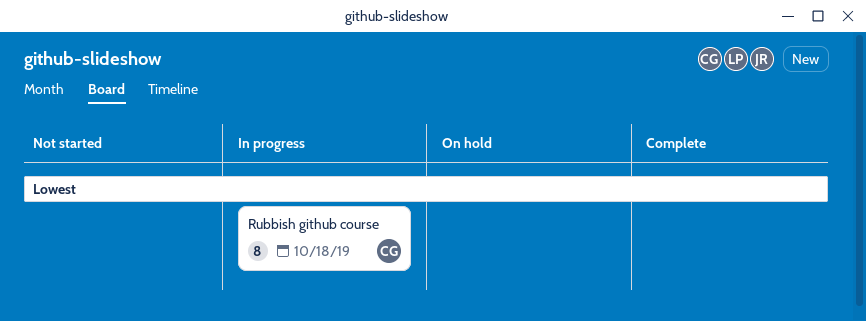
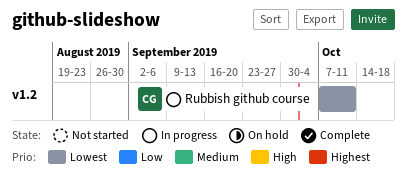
Rubbish github course, due: Oct 18 -> Oct 11

